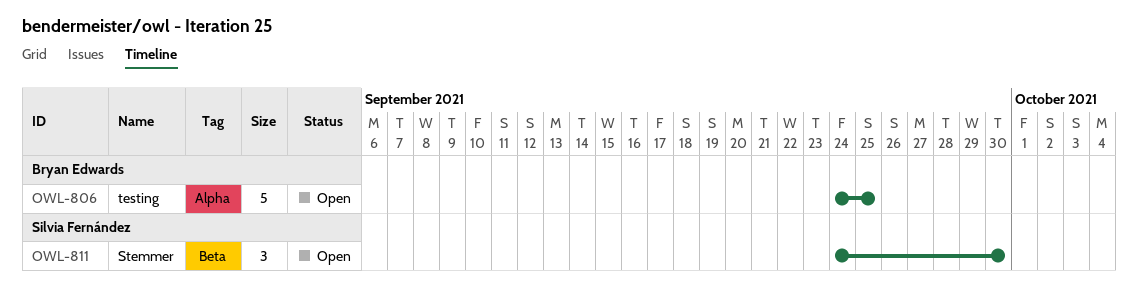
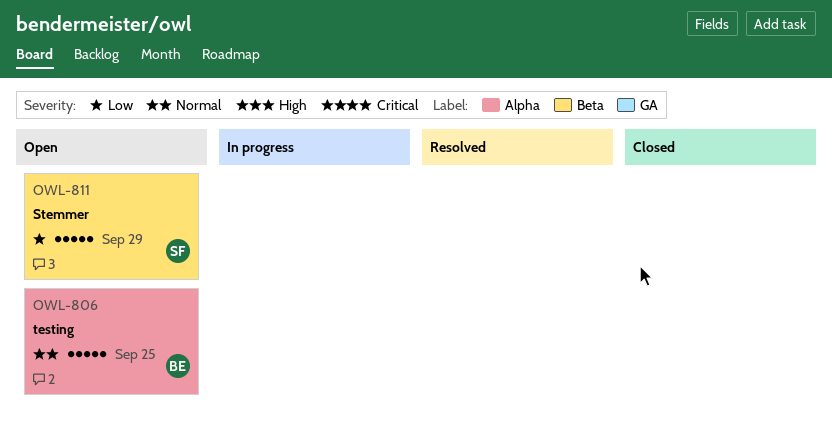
OWL-811, estimate: 3 -> 5
OWL-811, due: Sep 30 -> Sep 29

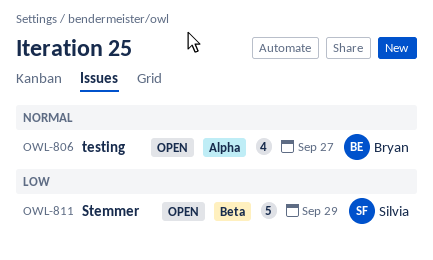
OWL-806, estimate: 5 -> 4
OWL-806, due: Sep 25 -> Sep 27

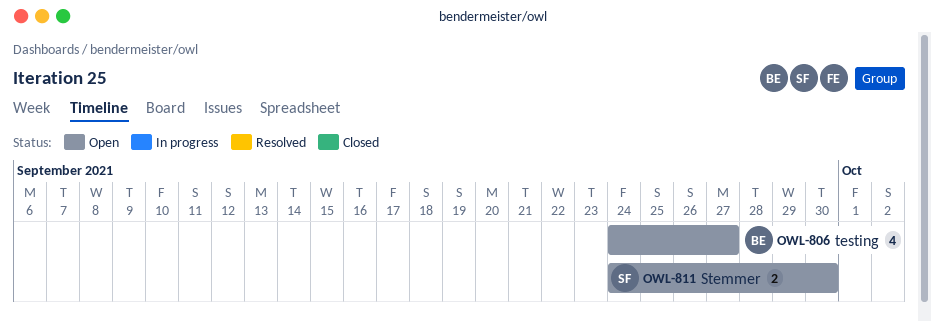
OWL-811, estimate: 5 -> 2
OWL-811, due: Sep 29 -> Sep 30

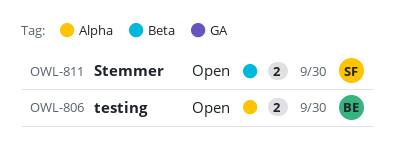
OWL-806, estimate: 4 -> 2
OWL-806, due: Sep 27 -> Sep 30

